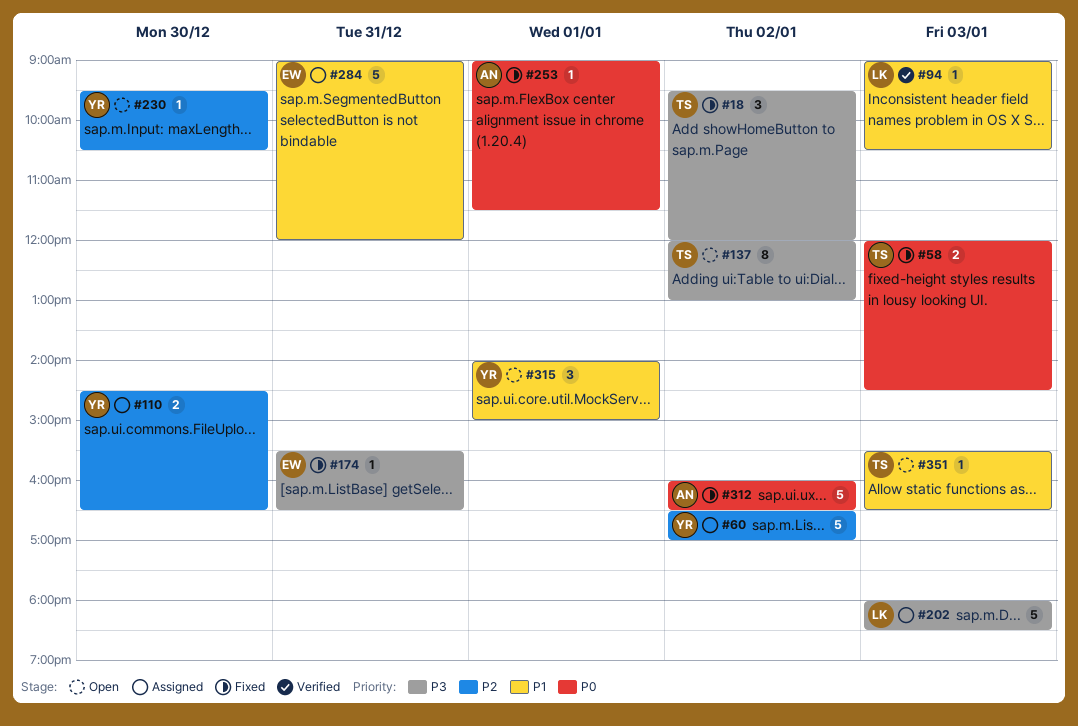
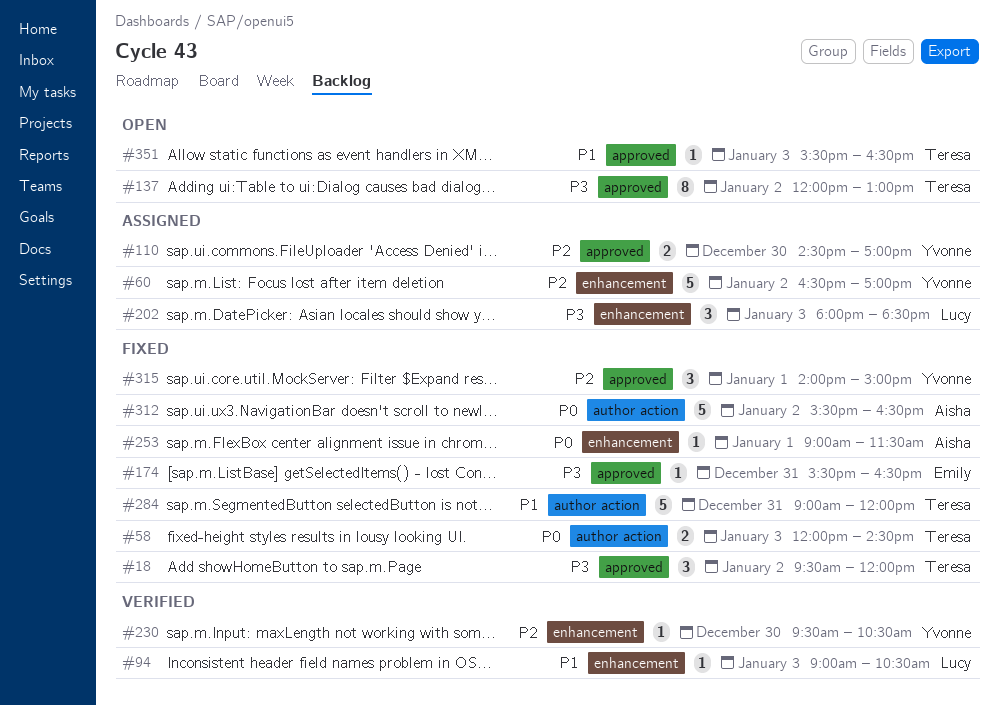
#110, ends: 16:30 -> 17:00
#202, estimate: 5 -> 3
#230, status: Open -> Verified
#284, status: Assigned -> Fixed
#284, owner: Emily -> Teresa
#312, begins: 16:00 -> 15:30
#315, status: Open -> Fixed
#315, priority: P1 -> P2

